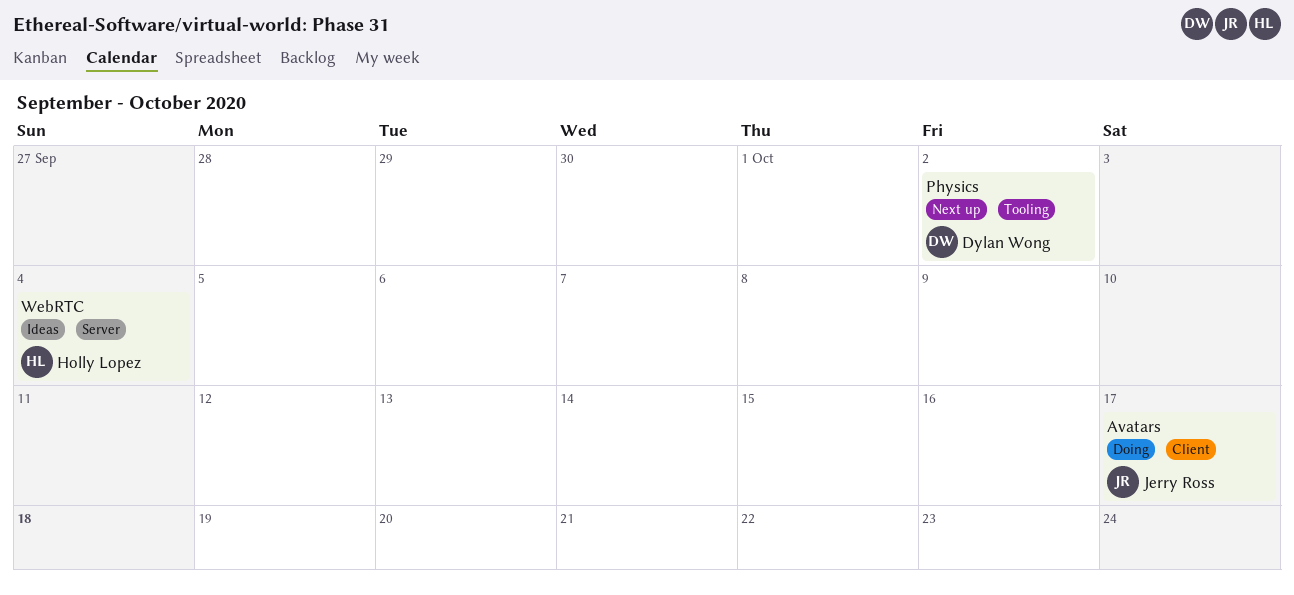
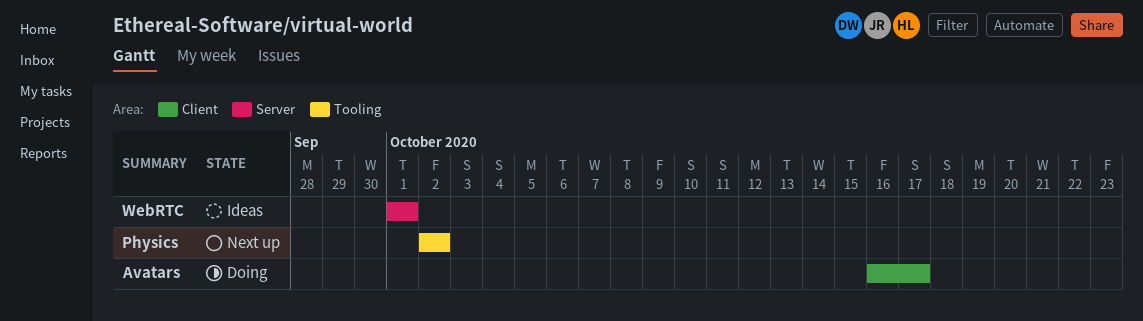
WebRTC, due: Oct 4 -> Oct 1

